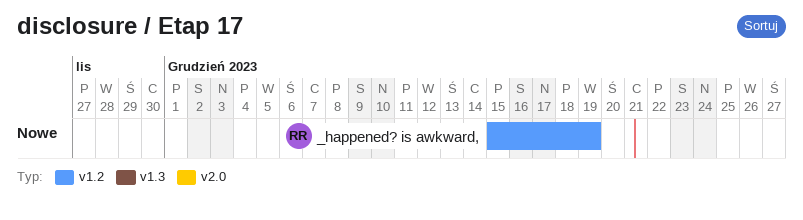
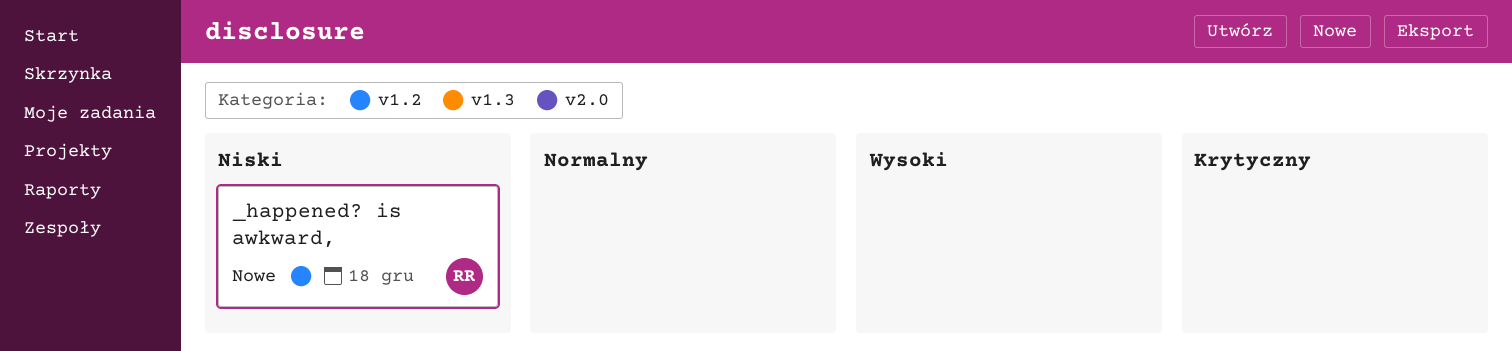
_happened? is awkward,, due: Dec 19 -> Dec 18

